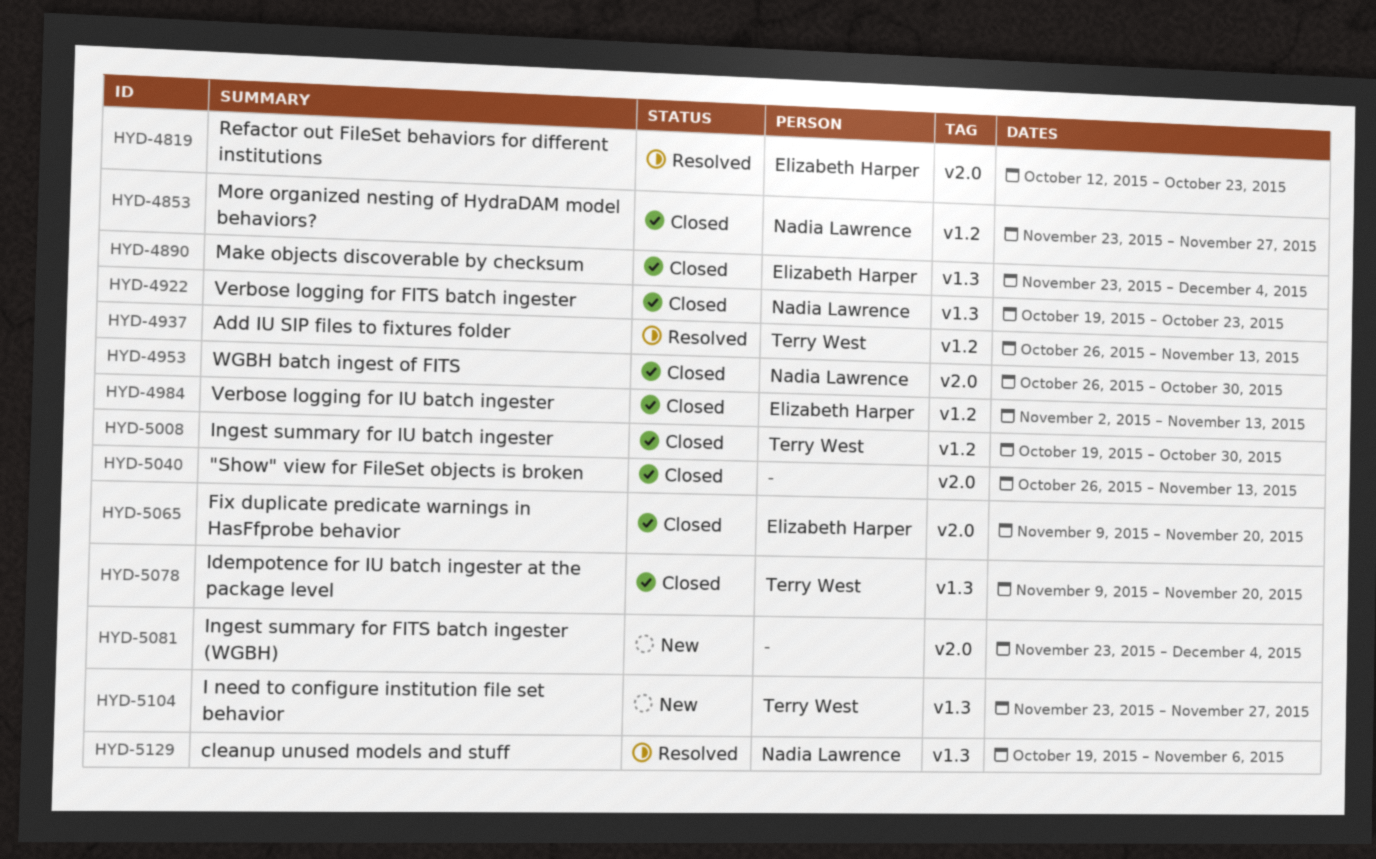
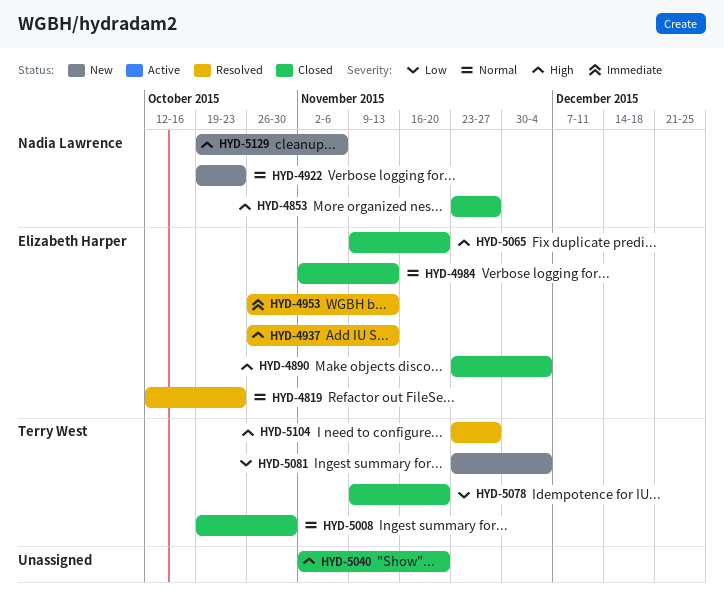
HYD-4922, status: Closed -> New
HYD-4937, owner: Terry West -> Elizabeth Harper
HYD-4953, status: Closed -> Resolved
HYD-4953, owner: Nadia Lawrence -> Elizabeth Harper
HYD-4953, due: Oct 30 -> Nov 13
HYD-5040, start: Oct 26 -> Nov 2
HYD-5040, due: Nov 13 -> Nov 20
HYD-5081, owner: none -> Terry West
HYD-5104, status: New -> Resolved
HYD-5129, status: Resolved -> New

